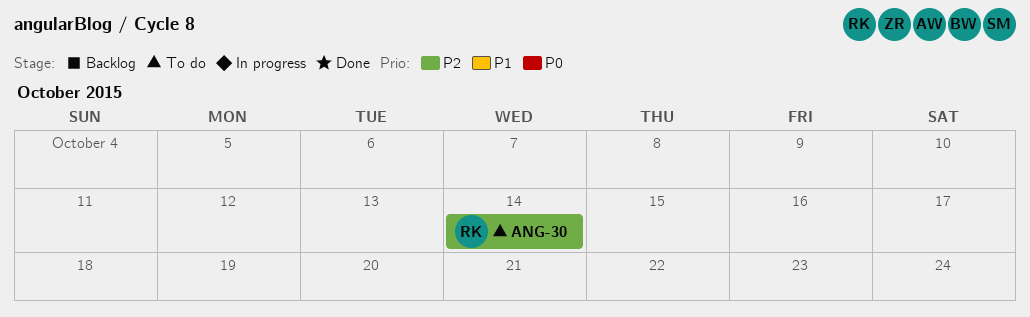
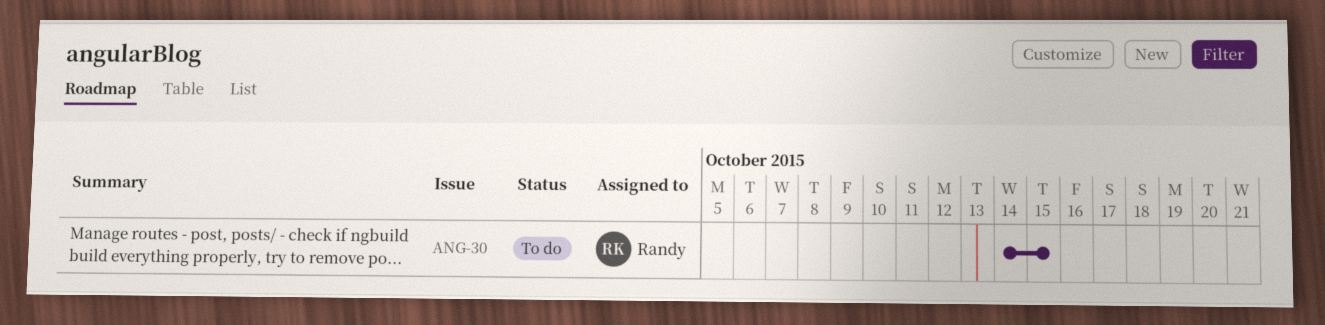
ANG-30, due: Oct 14 -> Oct 15

